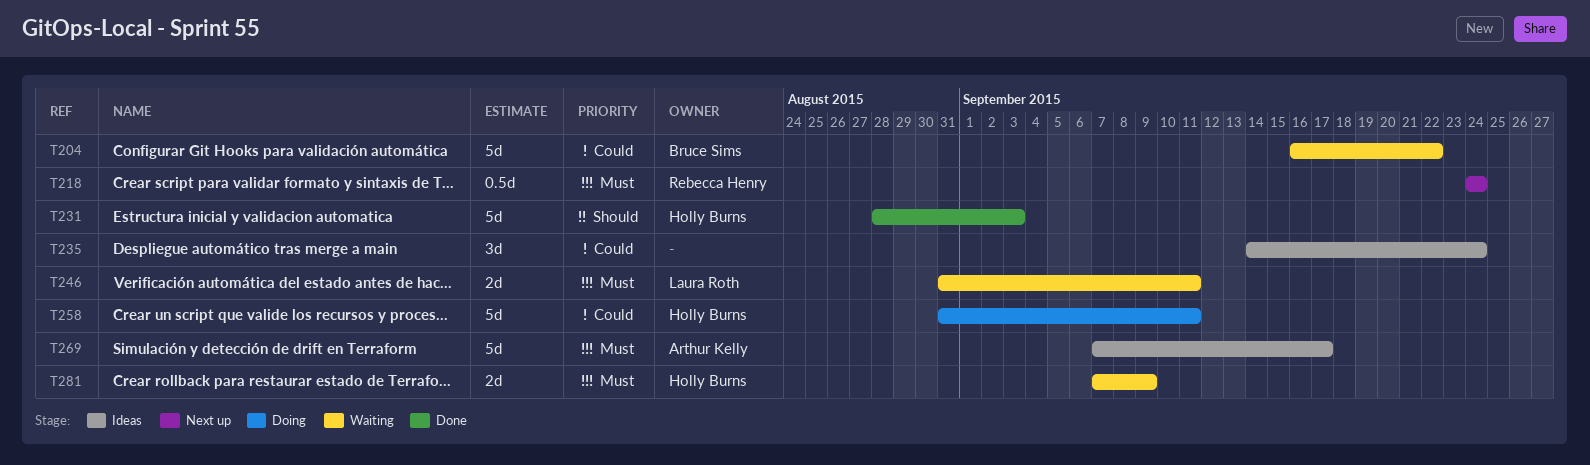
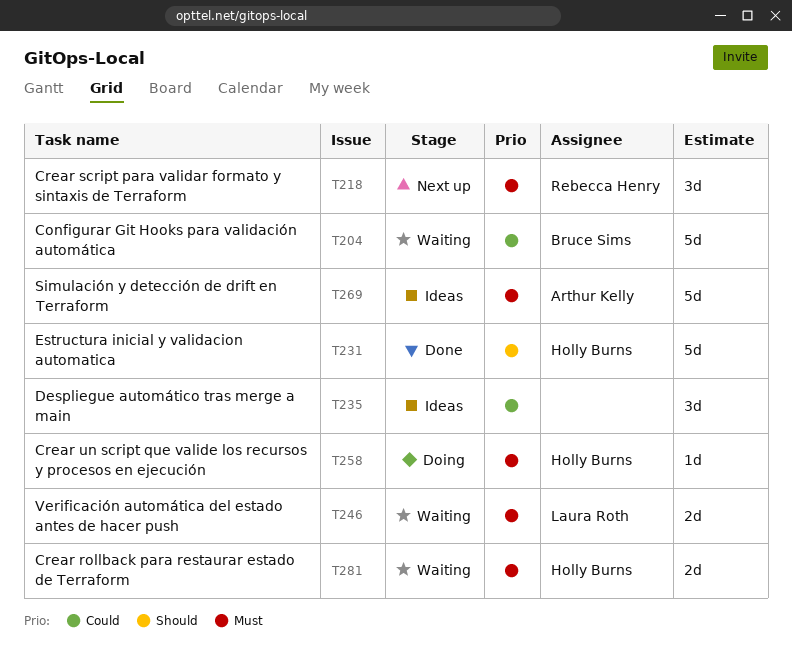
T218, estimate: 0.5d -> 3d
T258, priority: Could -> Must
T258, estimate: 5d -> 1d

